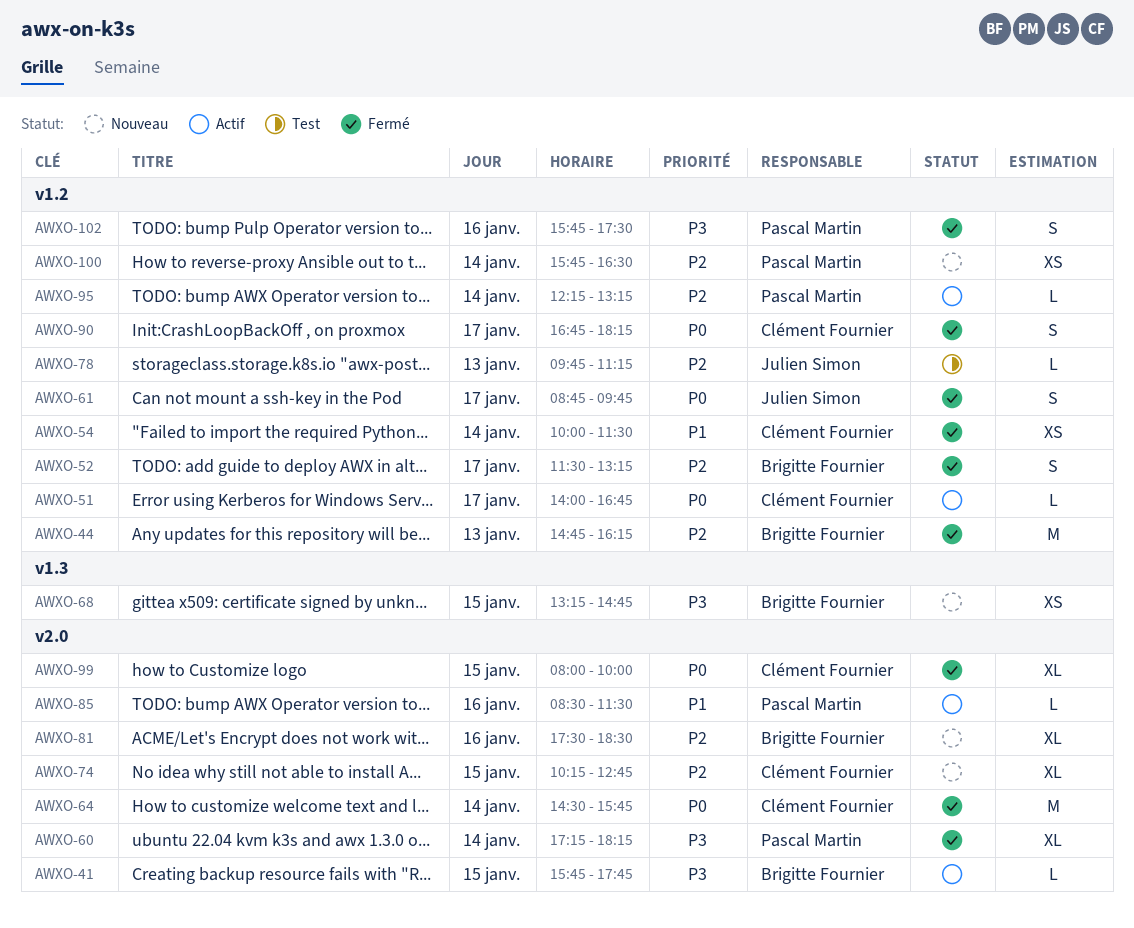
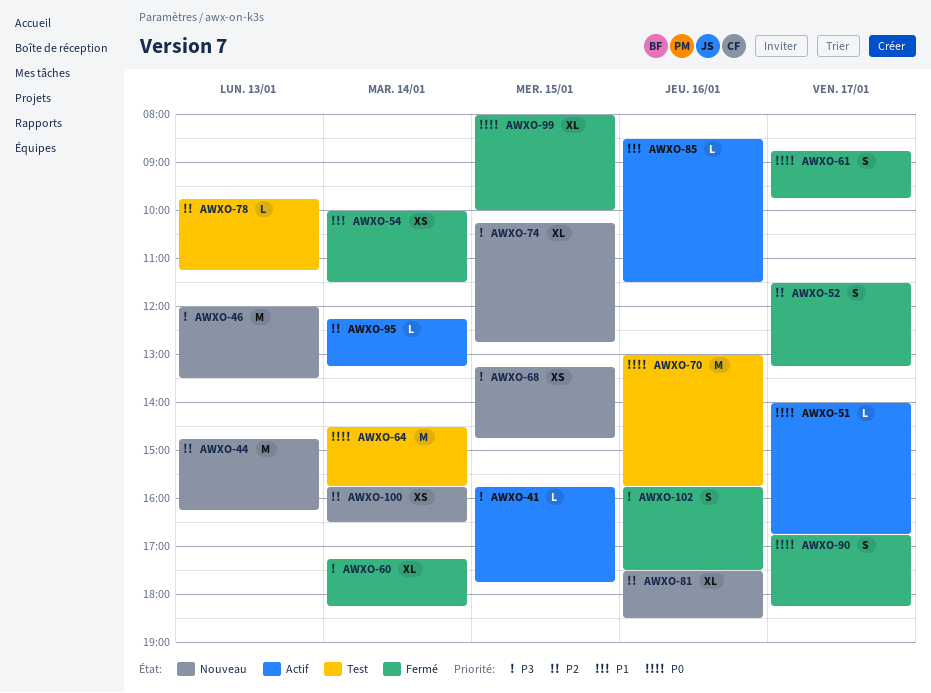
AWXO-44, status: Fermé -> Nouveau
AWXO-46: none -> present
AWXO-64, status: Fermé -> Test
AWXO-70: none -> present
AWXO-74, priority: P2 -> P3

